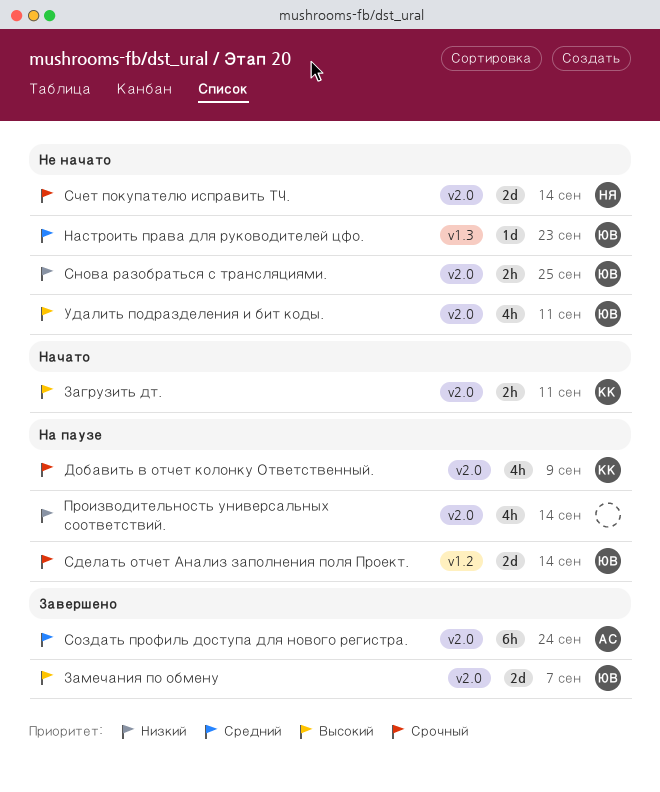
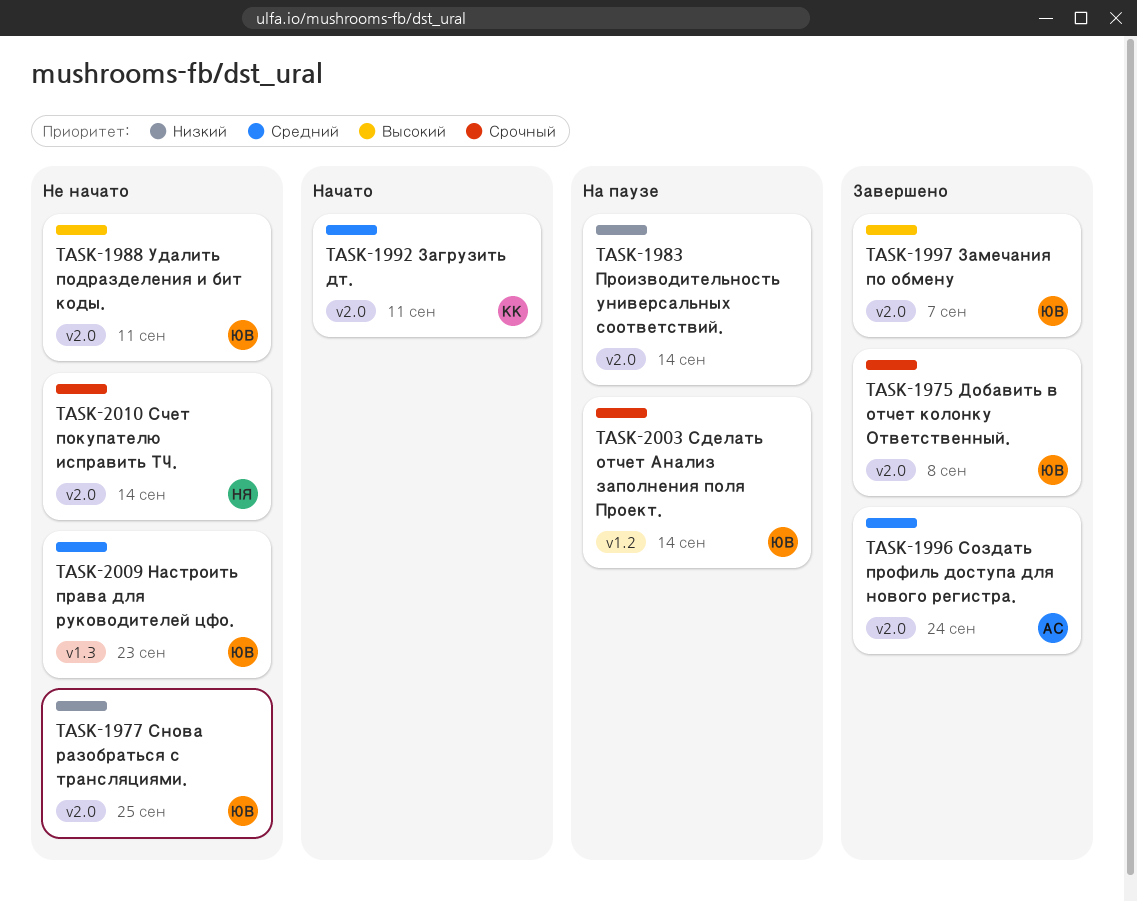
Добавить в отчет колонку Ответственный., status: На паузе -> Завершено
Добавить в отчет колонку Ответственный., owner: КК -> ЮВ
Добавить в отчет колонку Ответственный., due: Sep 9 -> Sep 8
Загрузить дт., priority: Высокий -> Средний

